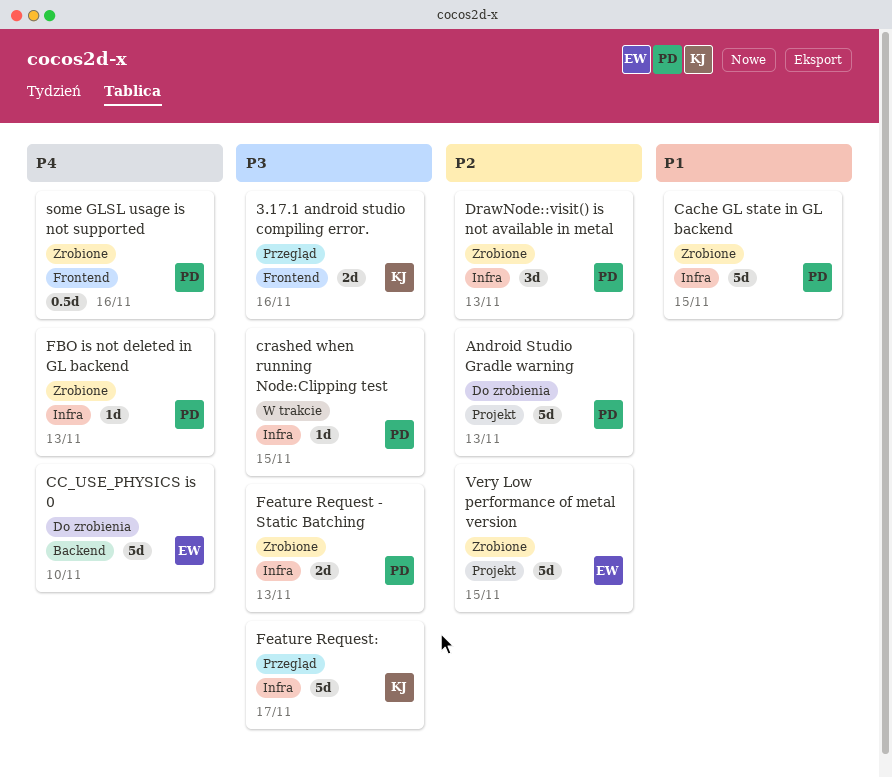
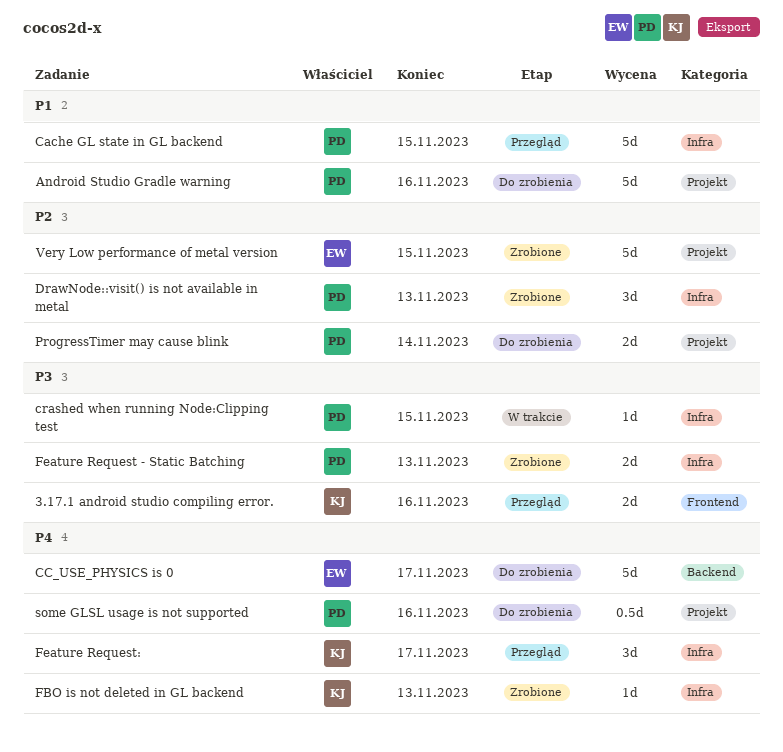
Android Studio Gradle warning, priority: P2 -> P1
Android Studio Gradle warning, due: Nov 13 -> Nov 16
Cache GL state in GL backend, status: Zrobione -> Przegląd
CC_USE_PHYSICS is 0, due: Nov 10 -> Nov 17
FBO is not deleted in GL backend, owner: PD -> KJ
Feature Request:, priority: P3 -> P4
Feature Request:, estimate: 5d -> 3d
ProgressTimer may cause blink: none -> present
some GLSL usage is not supported, status: Zrobione -> Do zrobienia
some GLSL usage is not supported, label: Frontend -> Projekt

